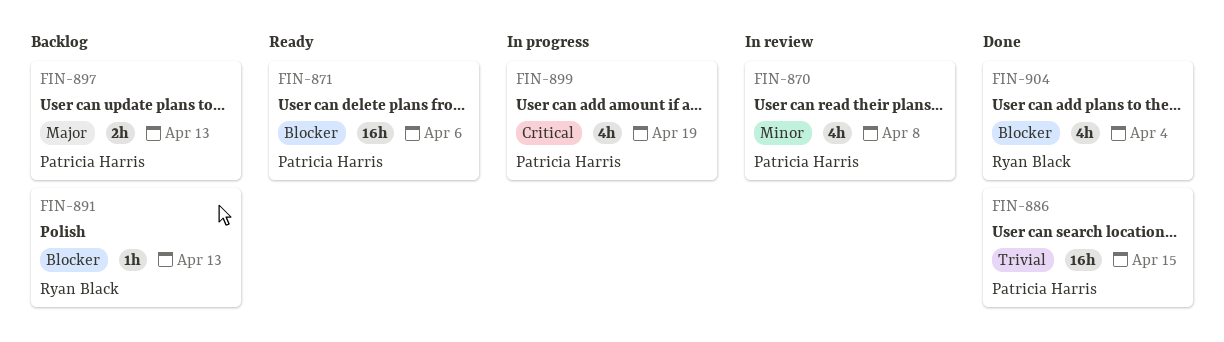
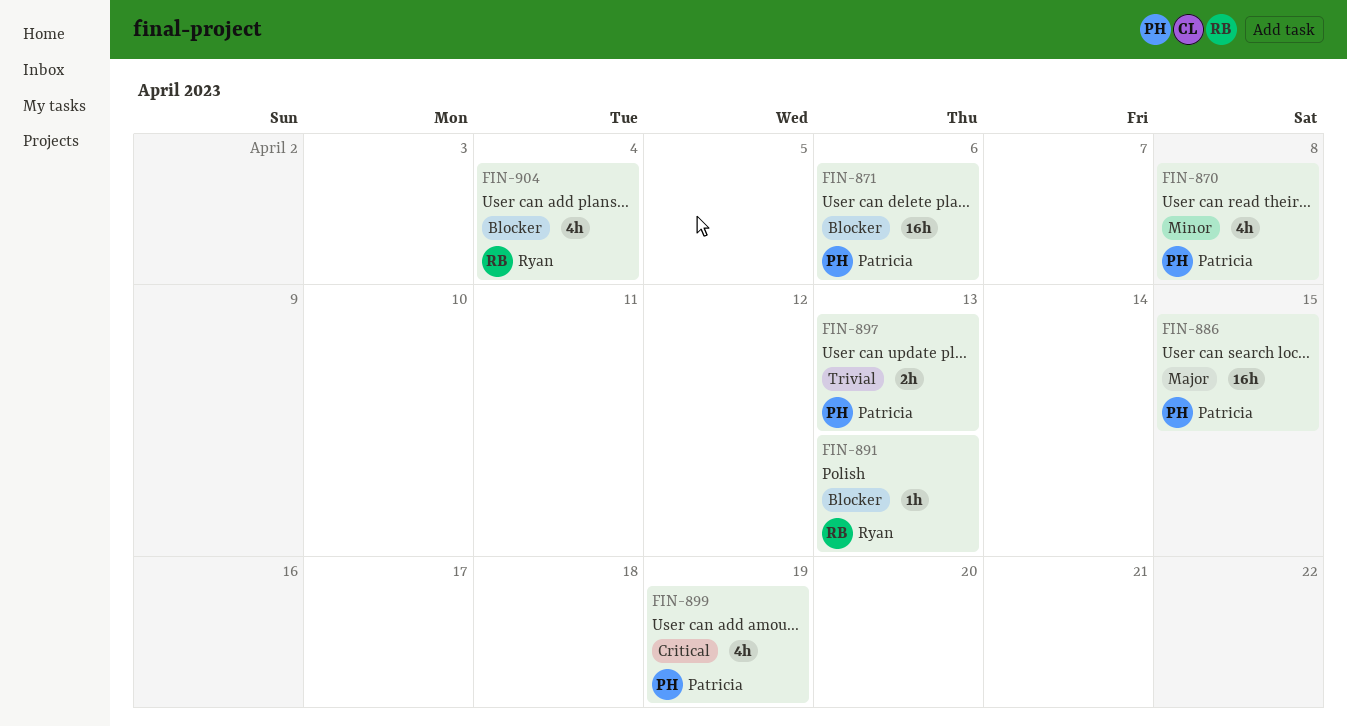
FIN-886, priority: Trivial -> Major
FIN-897, priority: Major -> Trivial

